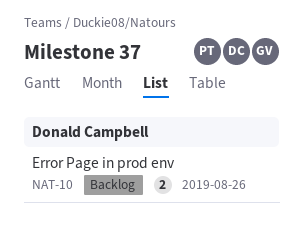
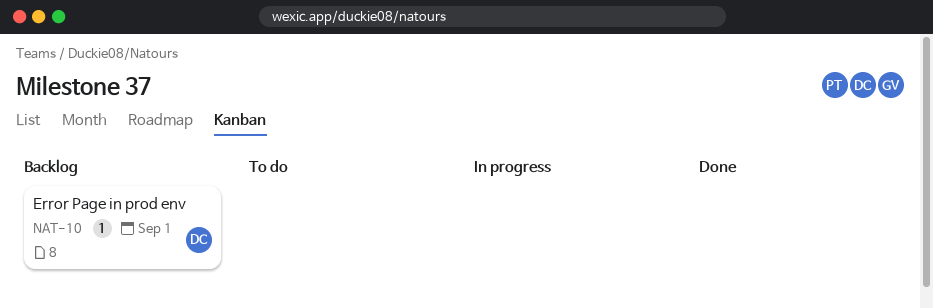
NAT-10, estimate: 2 -> 1
NAT-10, due: Aug 26 -> Sep 1

